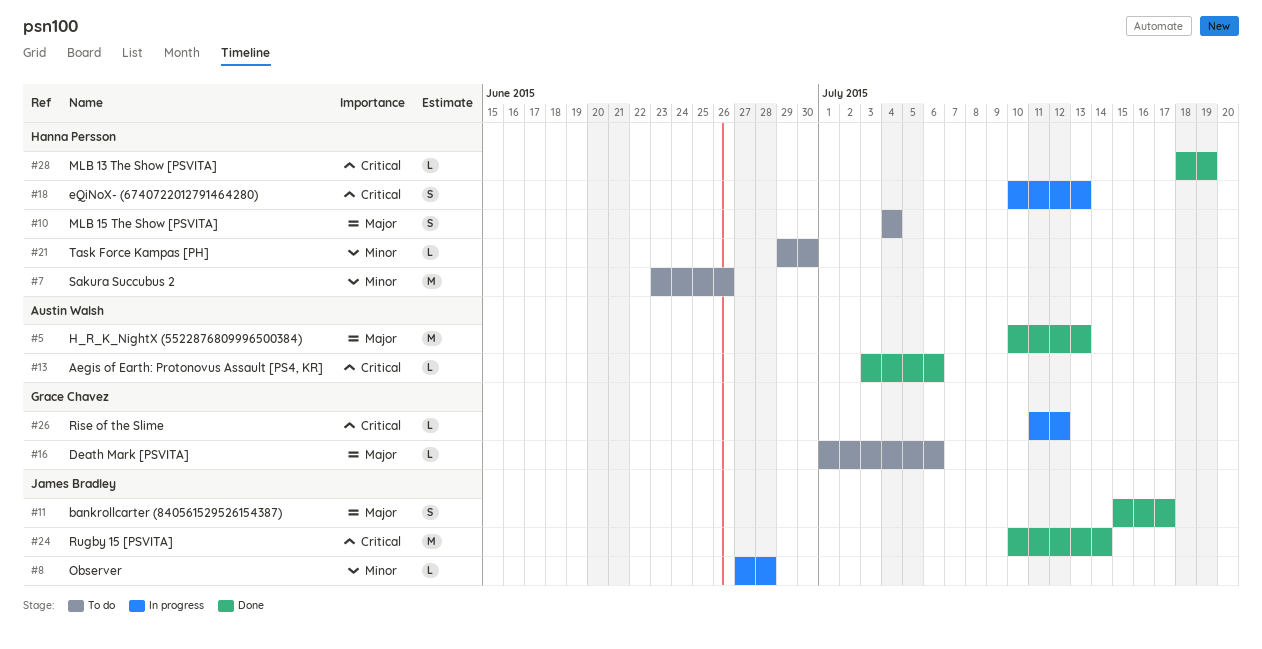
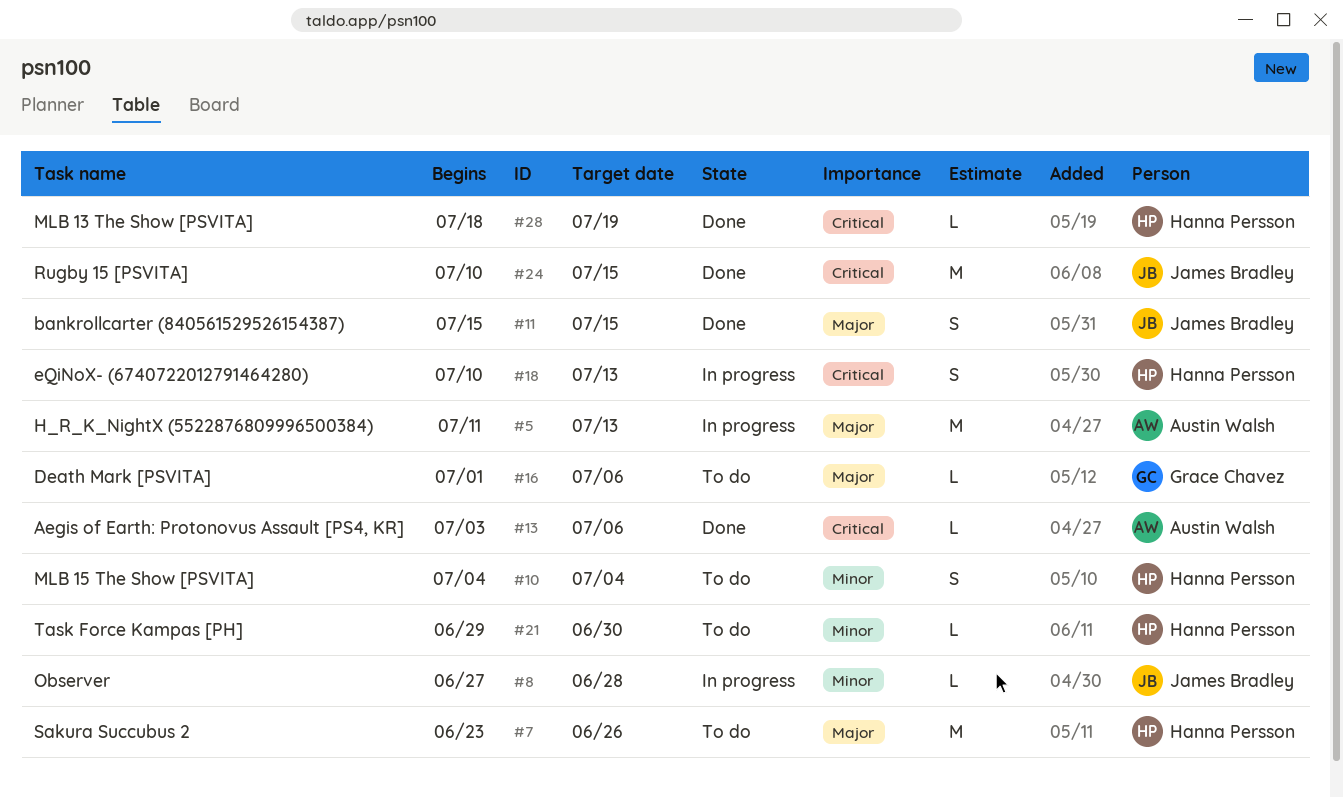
#5, status: Done -> In progress
#5, start: Jul 10 -> Jul 11
#7, priority: Minor -> Major
#10, priority: Major -> Minor
#11, due: Jul 17 -> Jul 15
#24, due: Jul 14 -> Jul 15
#26: present -> none

